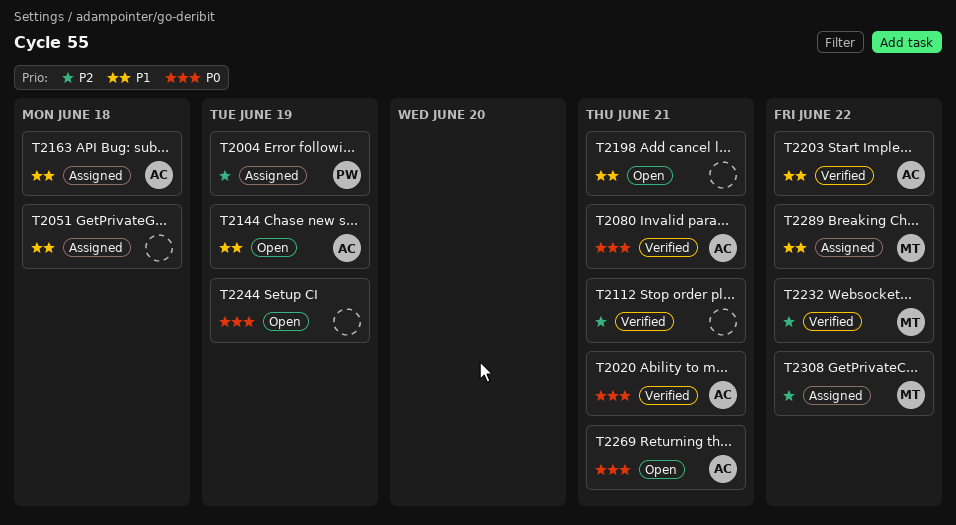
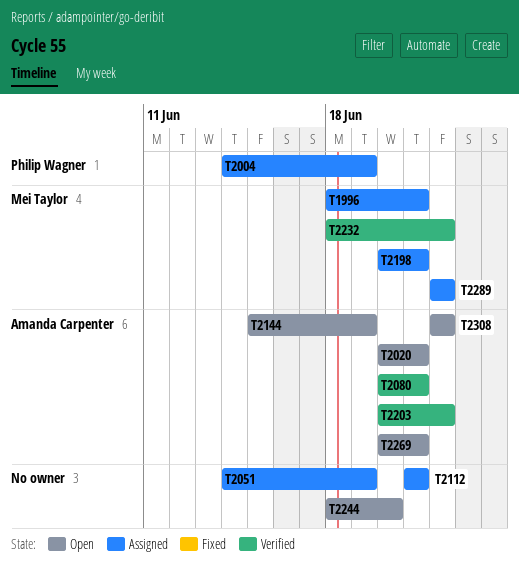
T1996: none -> present
T2020, status: Verified -> Open
T2051, due: Jun 18 -> Jun 19
T2112, status: Verified -> Assigned
T2163: present -> none
T2198, status: Open -> Assigned
T2198, owner: none -> Mei Taylor
T2244, due: Jun 19 -> Jun 20
T2308, status: Assigned -> Open
T2308, owner: Mei Taylor -> Amanda Carpenter

